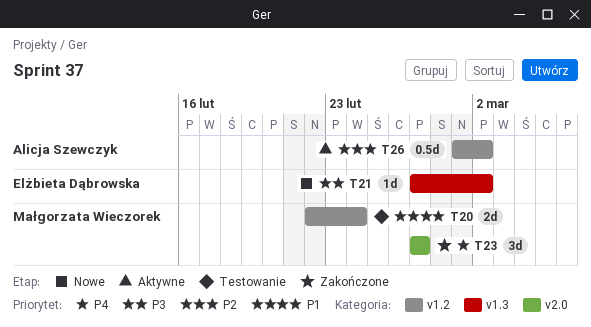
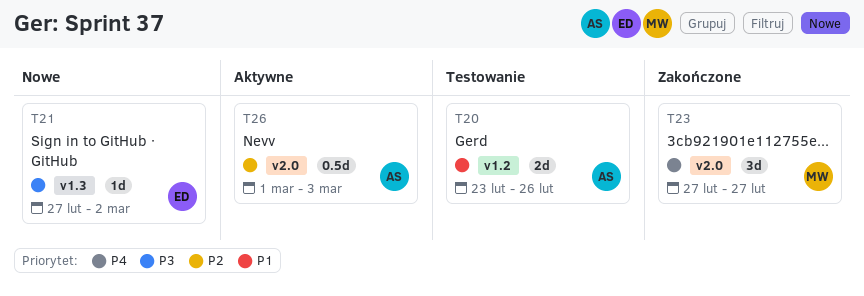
T20, owner: Małgorzata Wieczorek -> Alicja Szewczyk
T20, start: Feb 22 -> Feb 23
T20, due: Feb 24 -> Feb 26
T26, label: v1.2 -> v2.0
T26, due: Mar 2 -> Mar 3

